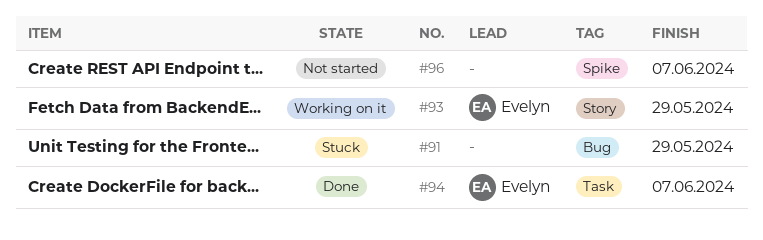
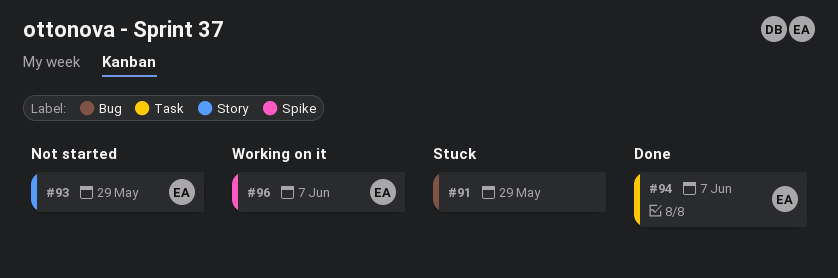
#93, status: Working on it -> Not started
#96, status: Not started -> Working on it
#96, owner: none -> Evelyn

